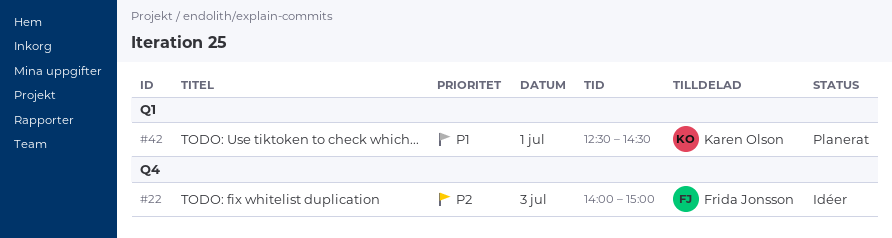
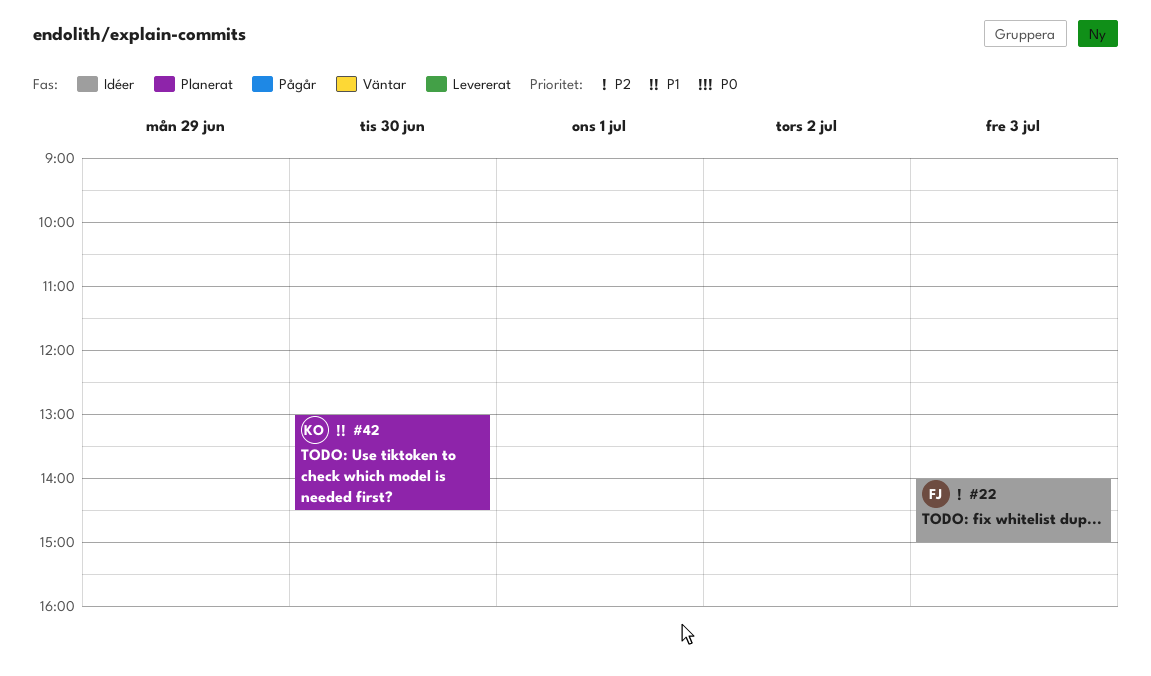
#42, day: Jul 1 -> Jun 30
#42, begins: 12:30 -> 13:00

